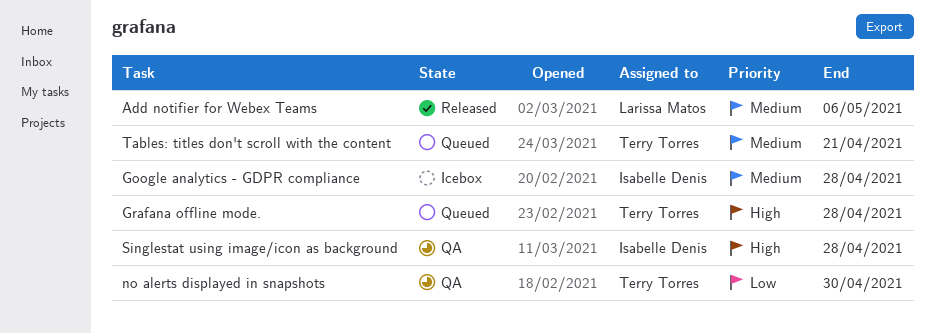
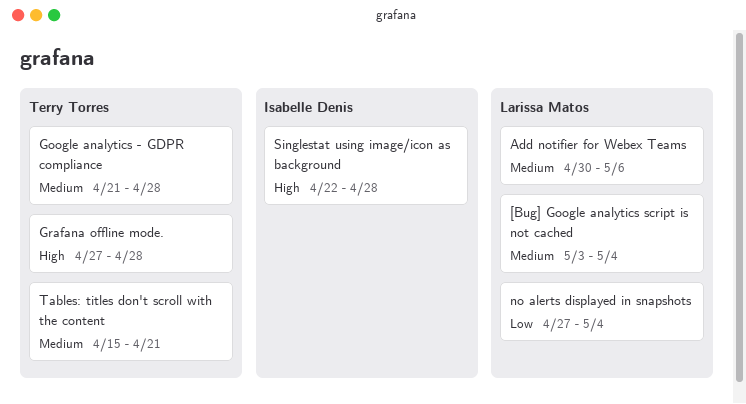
[Bug] Google analytics script is not cached: none -> present
Google analytics - GDPR compliance, owner: Isabelle Denis -> Terry Torres
no alerts displayed in snapshots, owner: Terry Torres -> Larissa Matos
no alerts displayed in snapshots, due: Apr 30 -> May 4

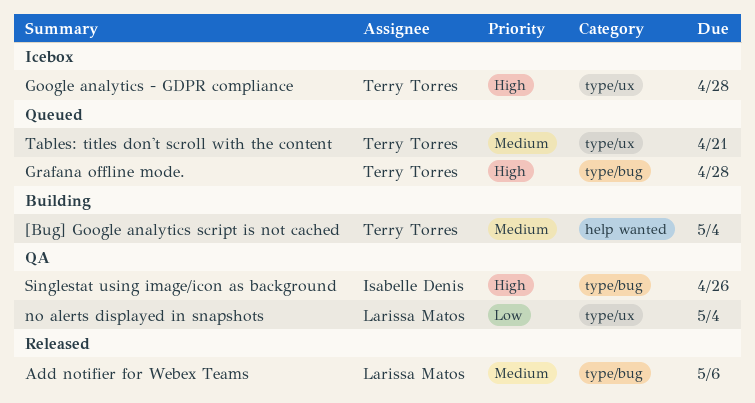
[Bug] Google analytics script is not cached, owner: Larissa Matos -> Terry Torres
Google analytics - GDPR compliance, priority: Medium -> High
Singlestat using image/icon as background, due: Apr 28 -> Apr 26

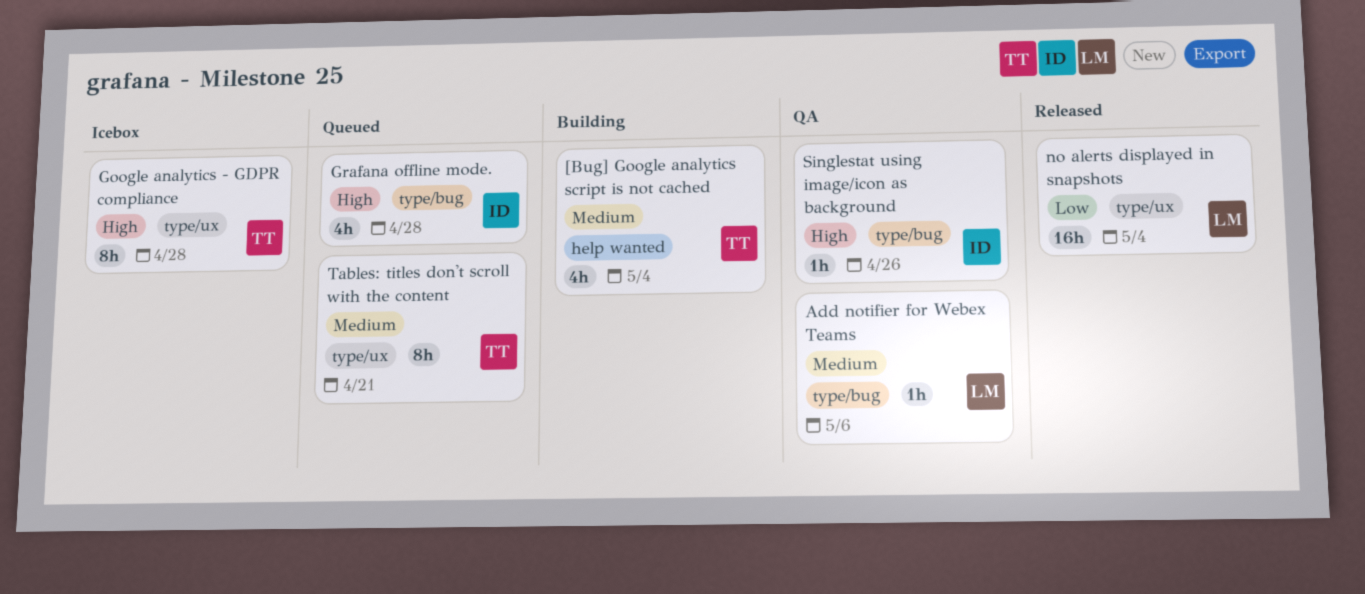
Add notifier for Webex Teams, status: Released -> QA
Grafana offline mode., owner: Terry Torres -> Isabelle Denis
no alerts displayed in snapshots, status: QA -> Released

